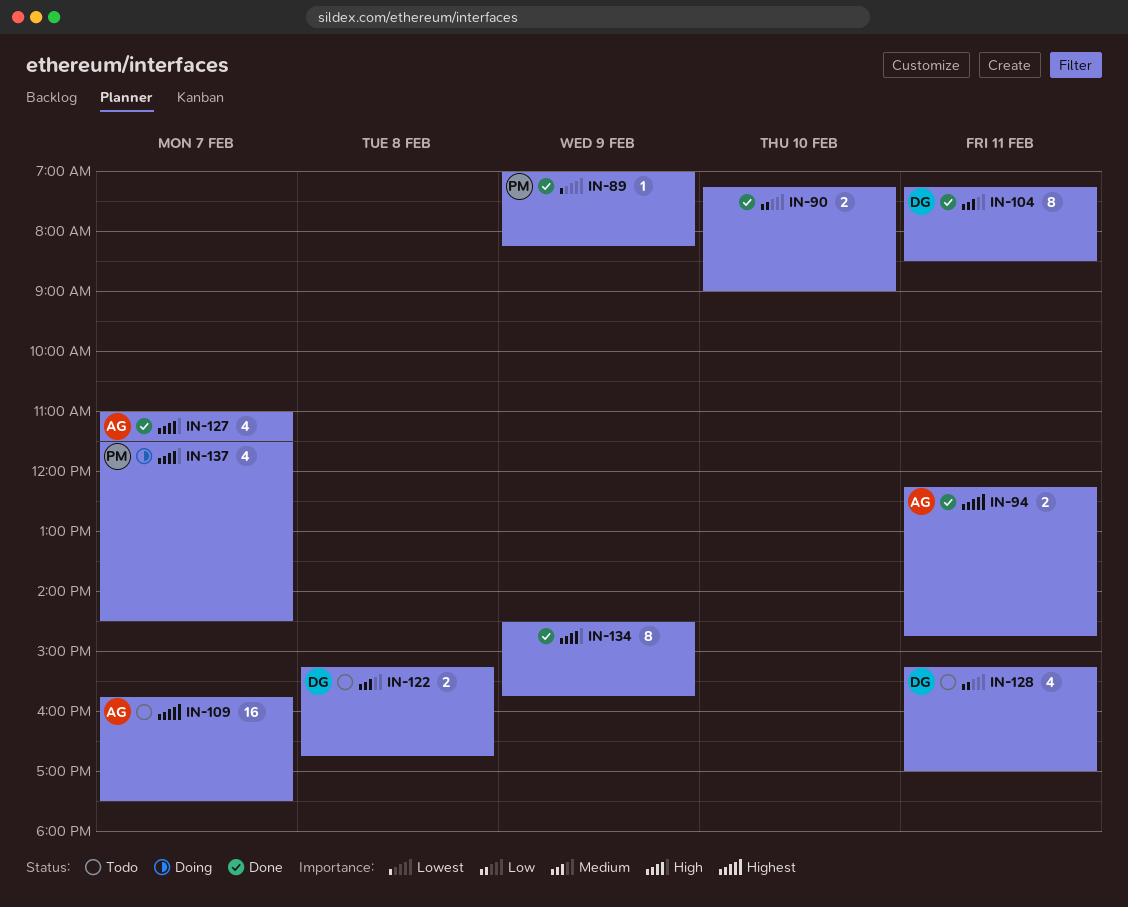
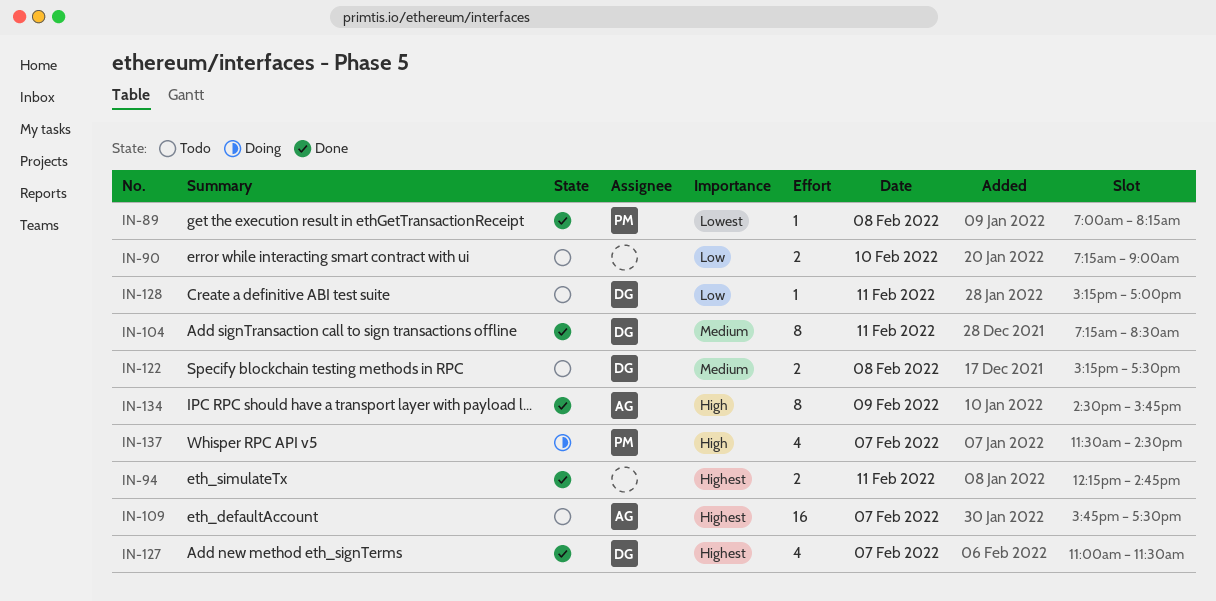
IN-89, day: Feb 9 -> Feb 8
IN-90, status: Done -> Todo
IN-94, owner: AG -> none
IN-122, ends: 16:45 -> 17:30
IN-127, owner: AG -> DG
IN-127, priority: High -> Highest
IN-128, estimate: 4 -> 1
IN-134, owner: none -> AG

